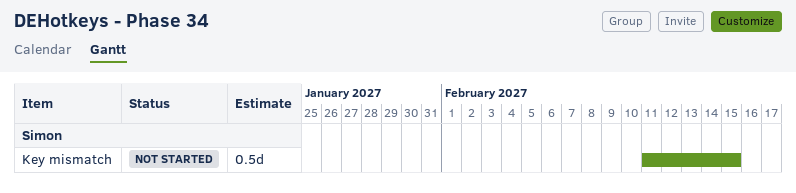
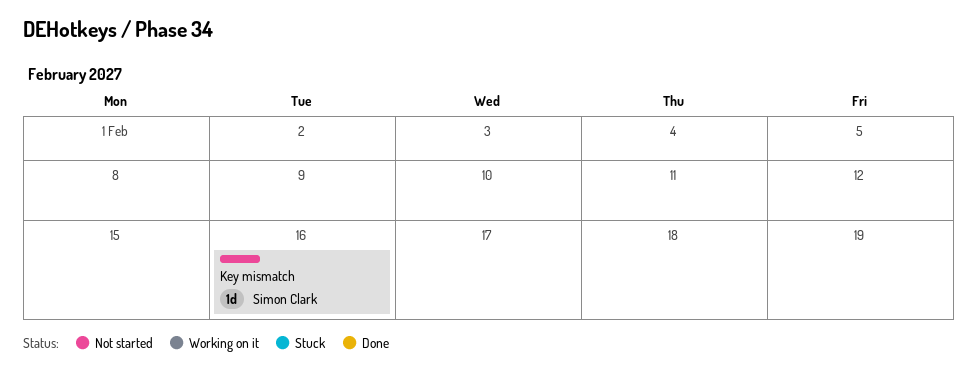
Key mismatch, estimate: 0.5d -> 1d
Key mismatch, due: Feb 15 -> Feb 16

